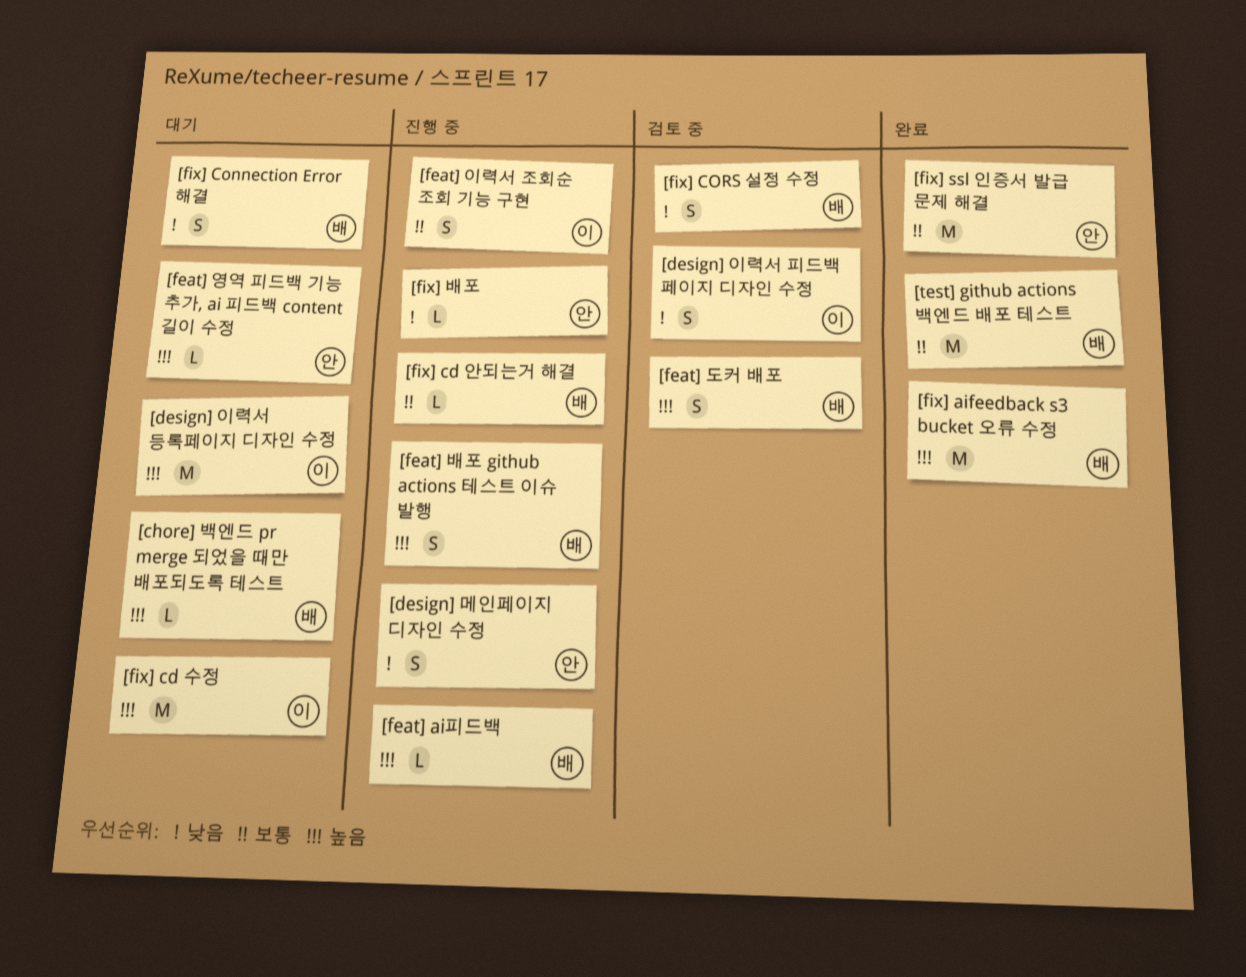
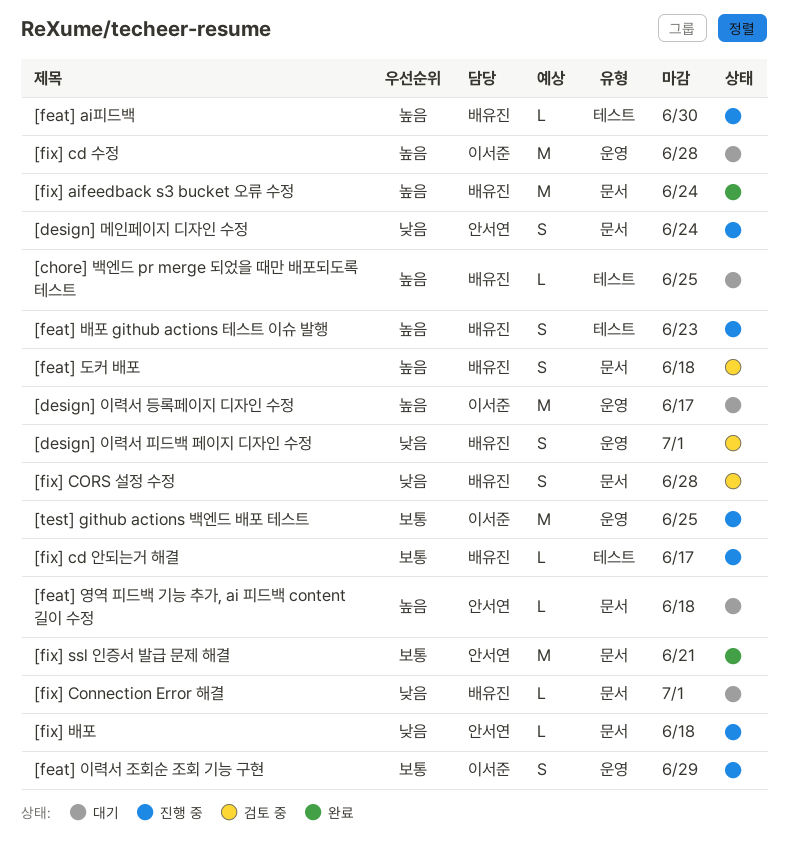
[design] 이력서 피드백 페이지 디자인 수정, owner: 이서준 -> 배유진
[fix] Connection Error 해결, estimate: S -> L
[test] github actions 백엔드 배포 테스트, status: 완료 -> 진행 중
[test] github actions 백엔드 배포 테스트, owner: 배유진 -> 이서준

